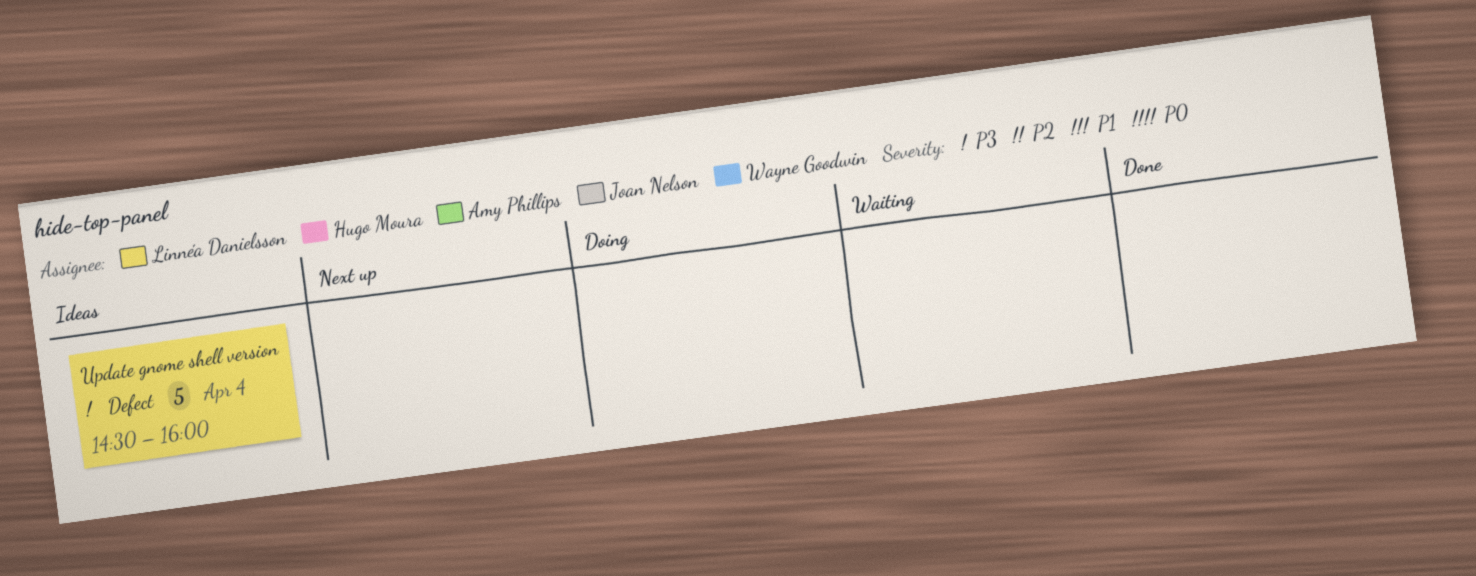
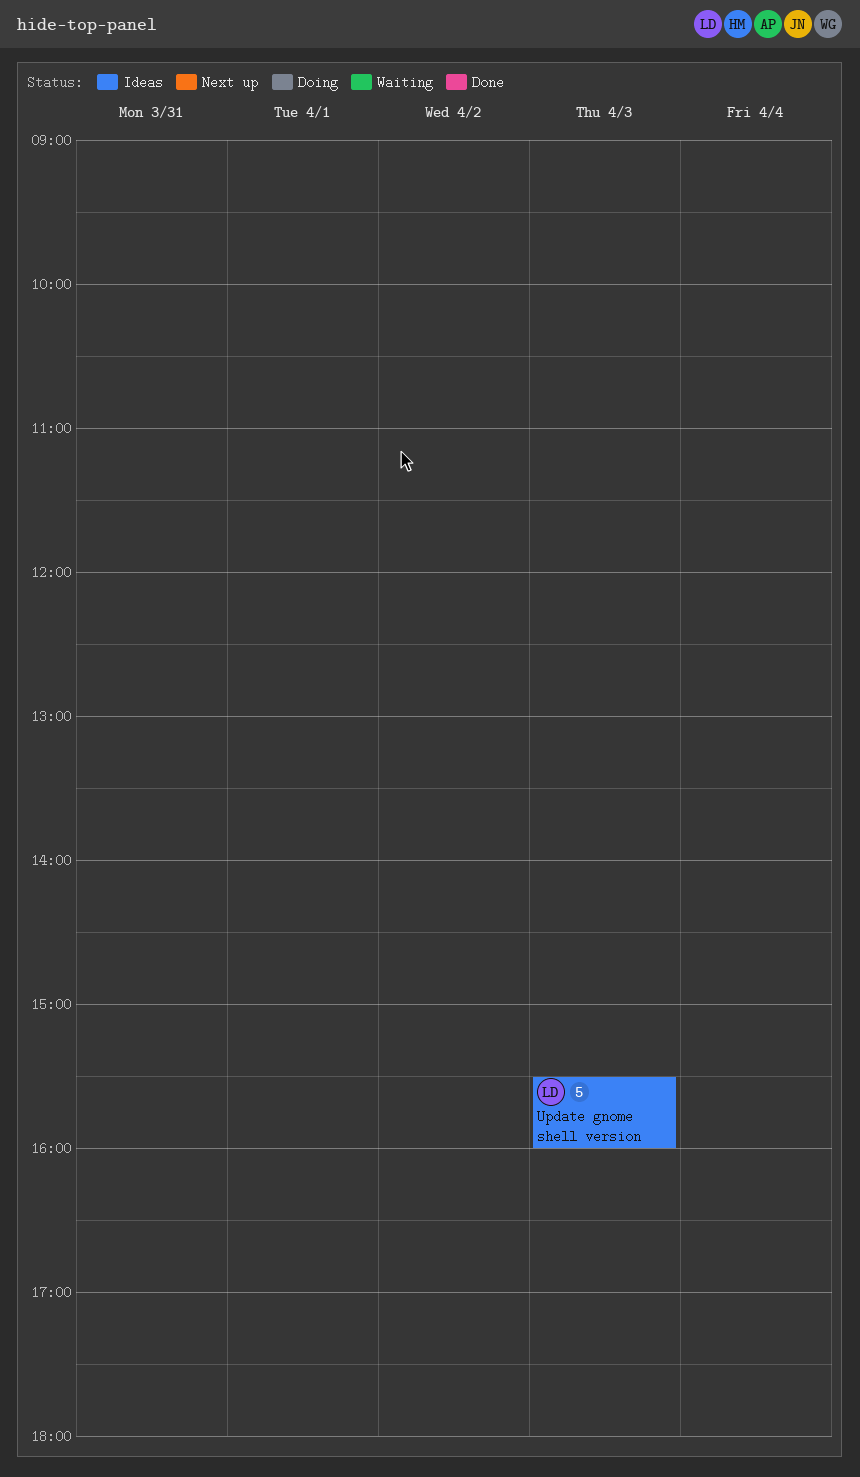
Update gnome shell version, day: Apr 4 -> Apr 3
Update gnome shell version, begins: 14:30 -> 15:30

